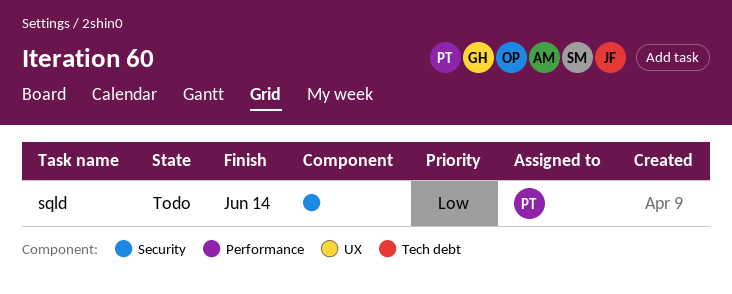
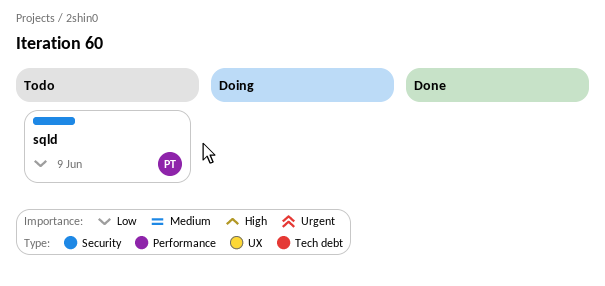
sqld, due: Jun 14 -> Jun 9

